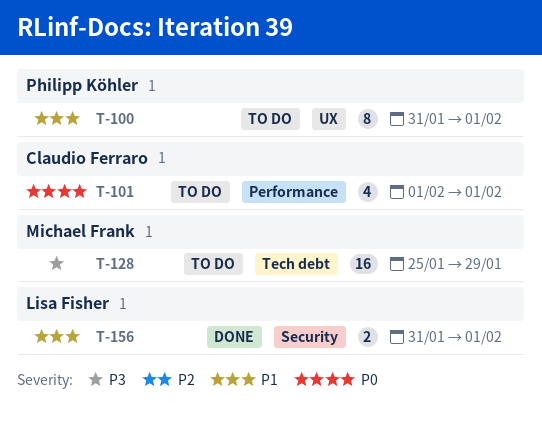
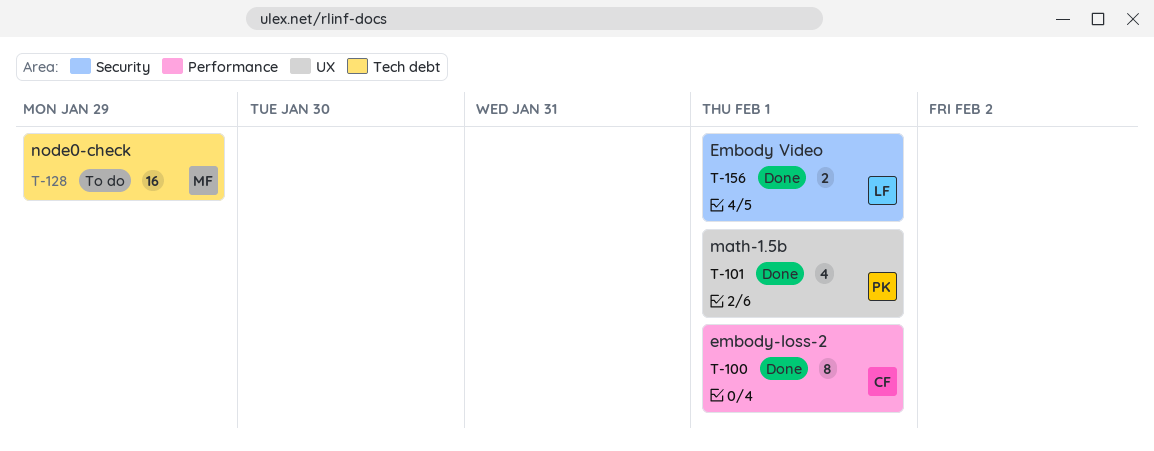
T-100, status: To do -> Done
T-100, owner: Philipp Köhler -> Claudio Ferraro
T-100, label: UX -> Performance
T-101, status: To do -> Done
T-101, owner: Claudio Ferraro -> Philipp Köhler
T-101, label: Performance -> UX

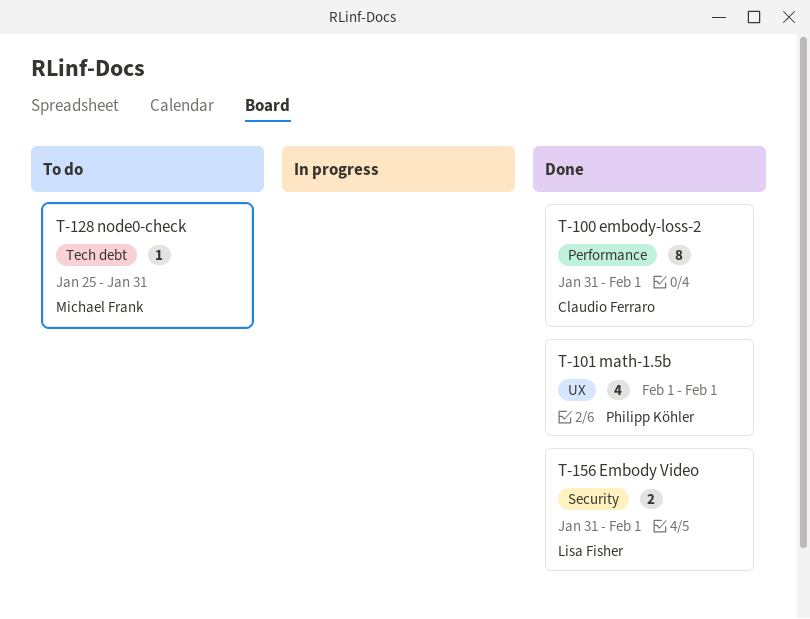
T-128, estimate: 16 -> 1
T-128, due: Jan 29 -> Jan 31

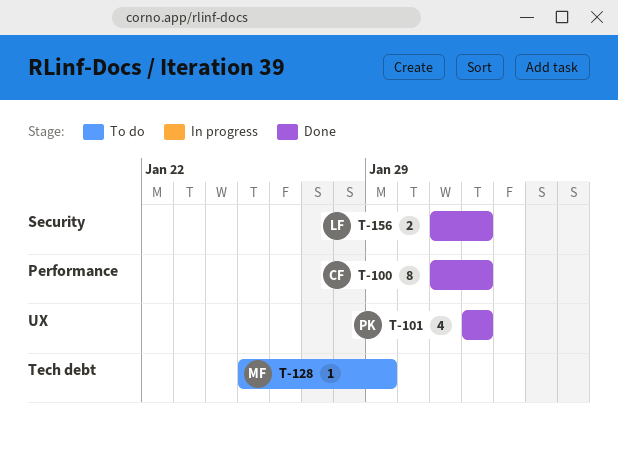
T-128, due: Jan 31 -> Jan 29

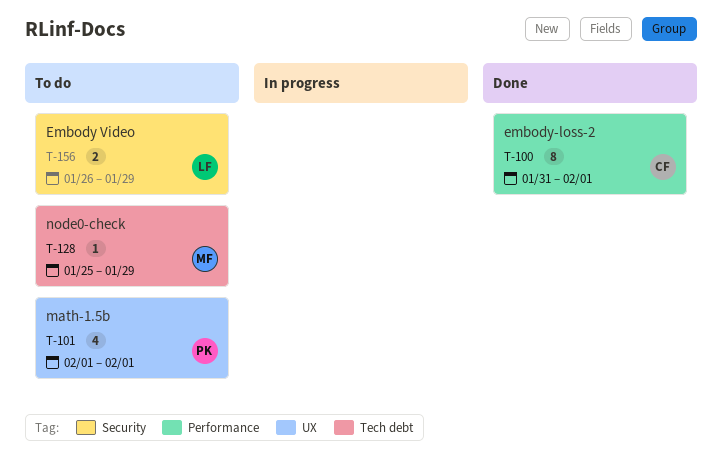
T-101, status: Done -> To do
T-156, status: Done -> To do
T-156, start: Jan 31 -> Jan 26
T-156, due: Feb 1 -> Jan 29

